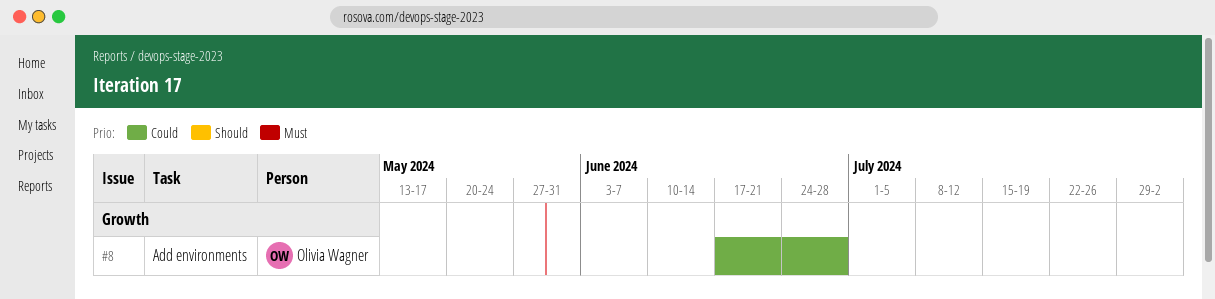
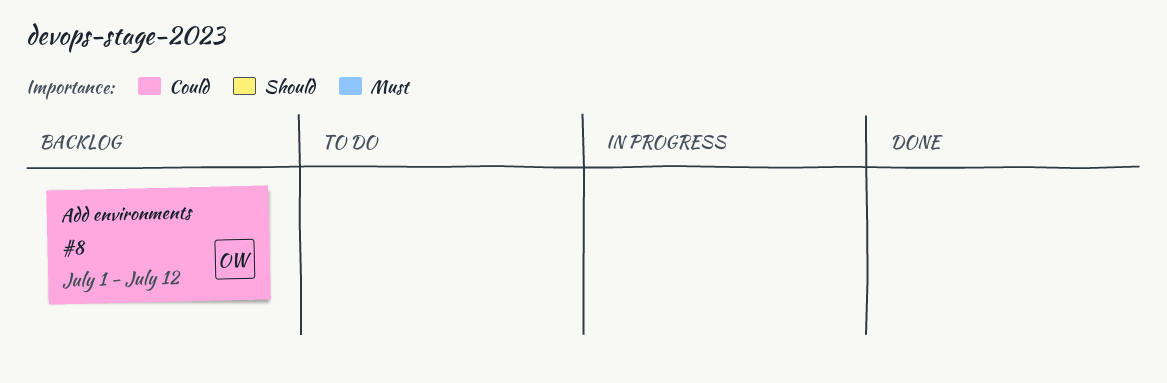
#8, start: Jun 17 -> Jul 1
#8, due: Jun 28 -> Jul 12

